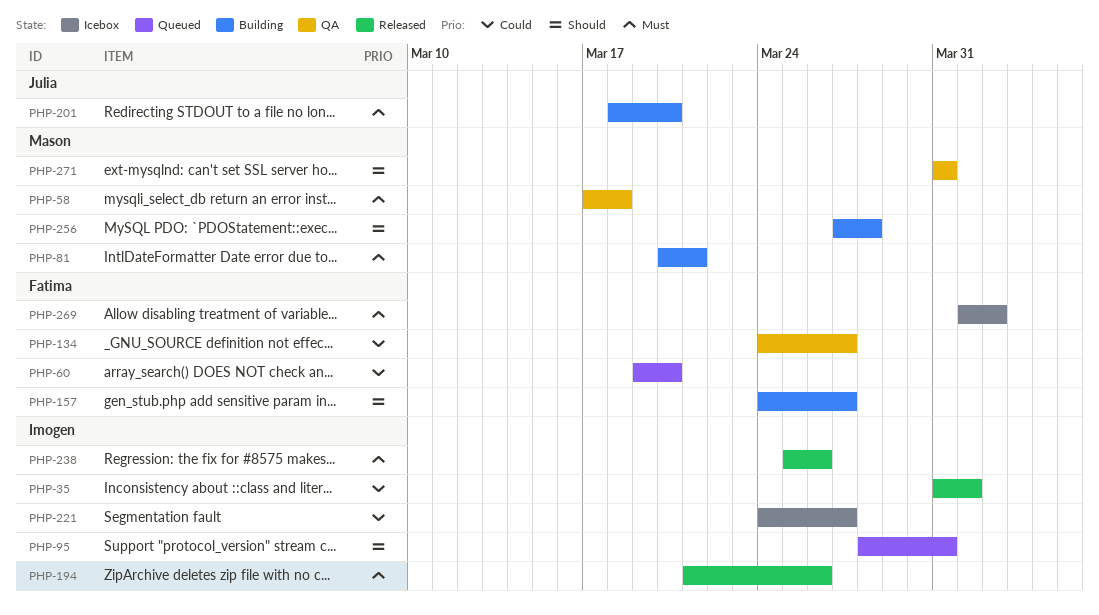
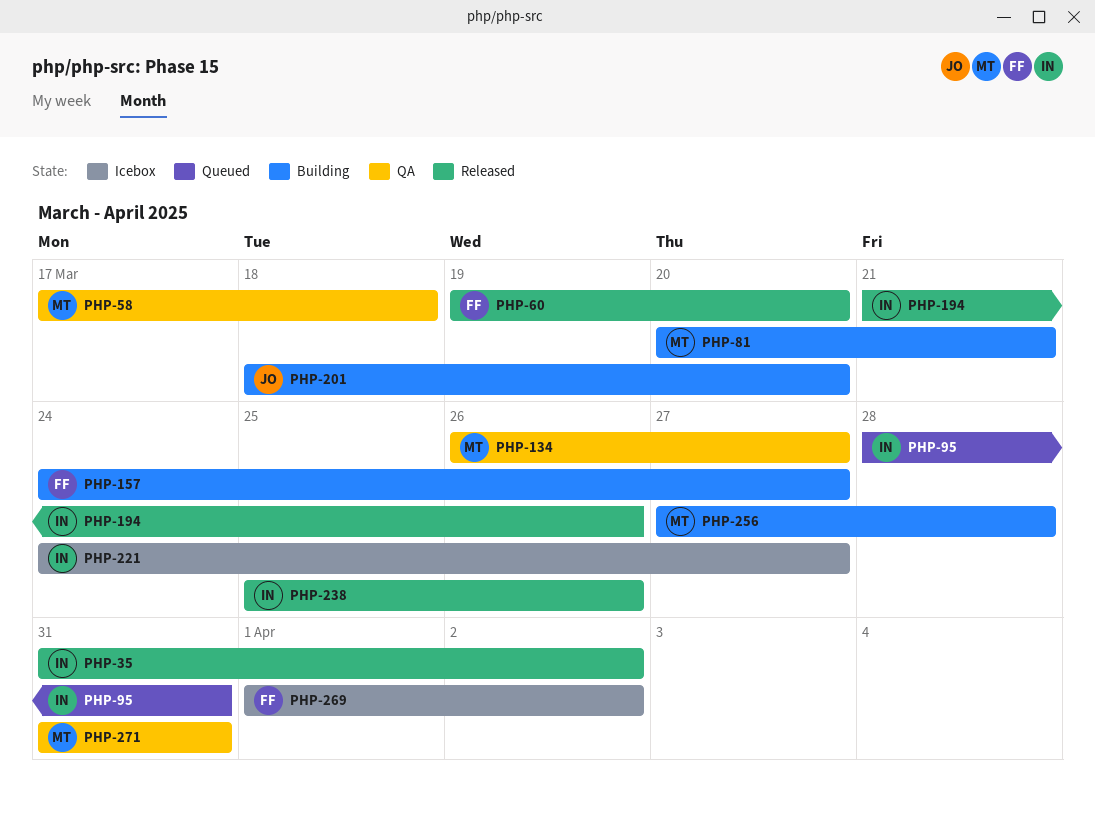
PHP-35, due: Apr 1 -> Apr 2
PHP-60, status: Queued -> Released
PHP-134, owner: Fatima -> Mason
PHP-134, start: Mar 24 -> Mar 26

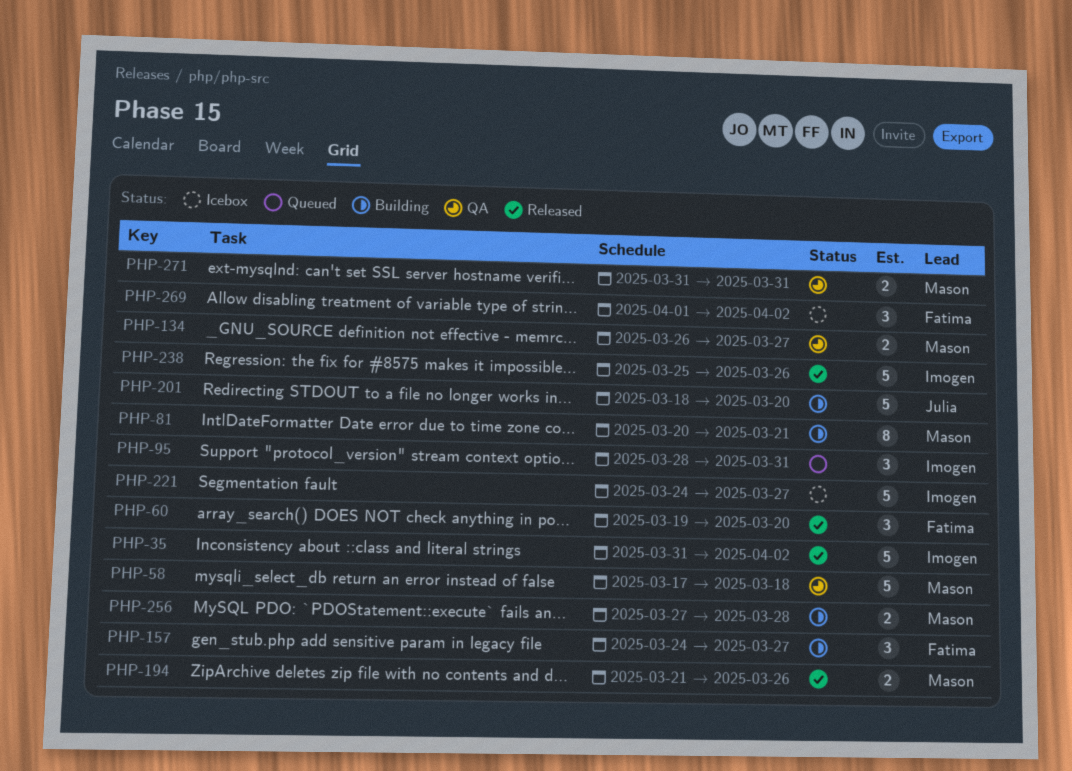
PHP-194, owner: Imogen -> Mason

